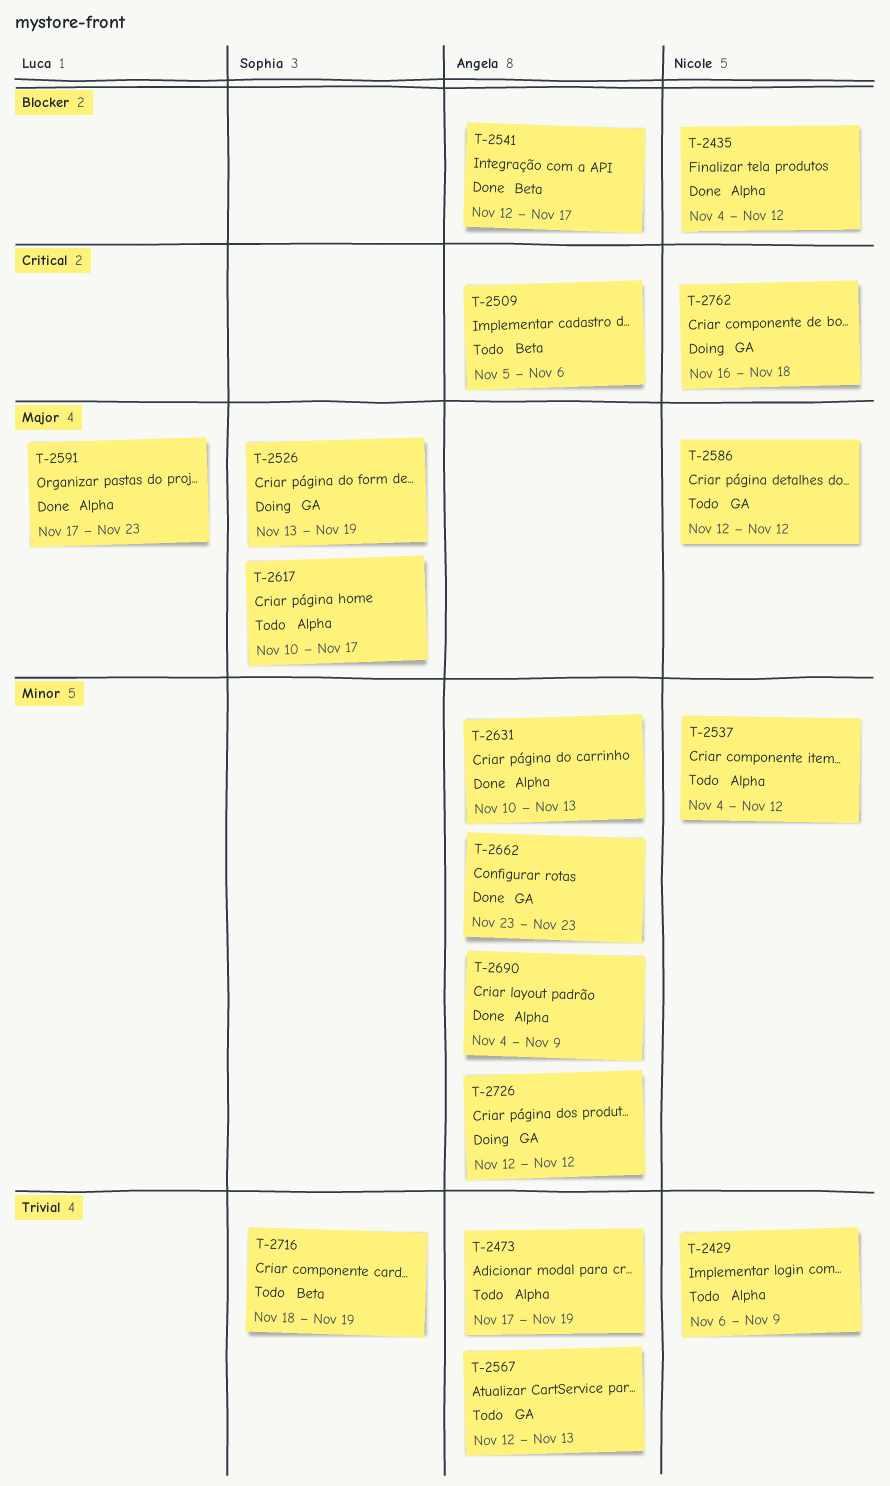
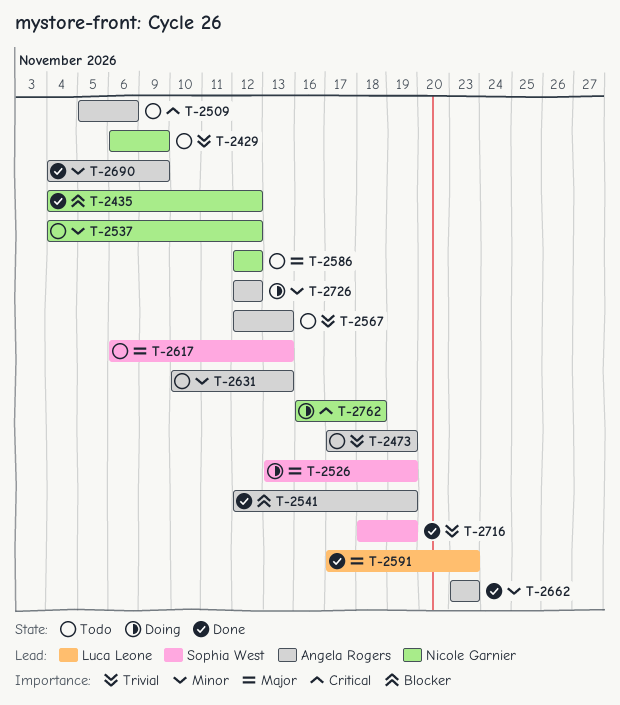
T-2541, due: Nov 17 -> Nov 19
T-2617, start: Nov 10 -> Nov 6
T-2617, due: Nov 17 -> Nov 13
T-2631, status: Done -> Todo
T-2716, status: Todo -> Done

